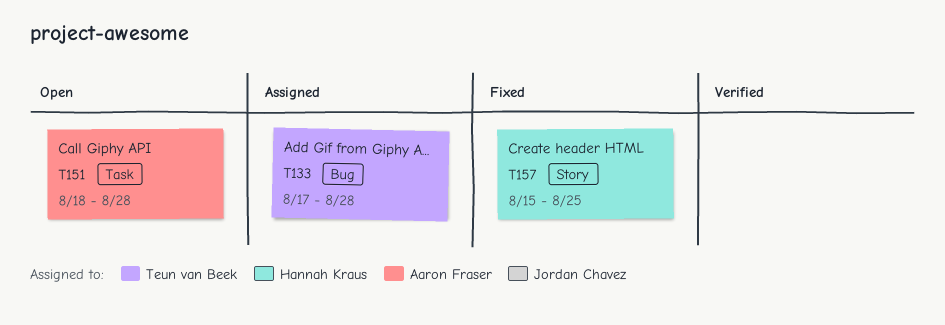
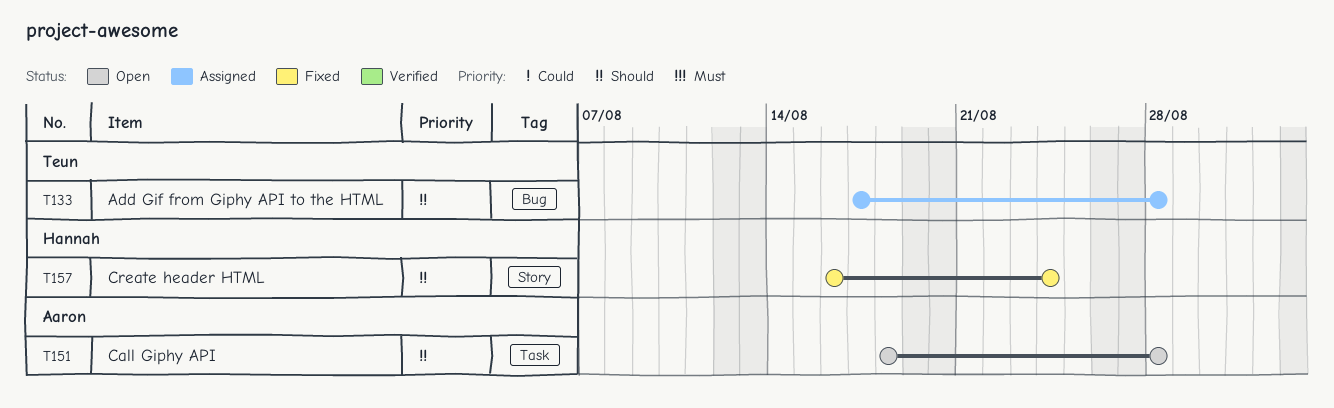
T157, start: Aug 15 -> Aug 16
T157, due: Aug 25 -> Aug 24

